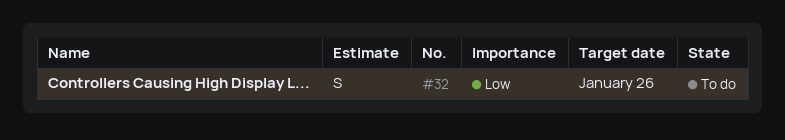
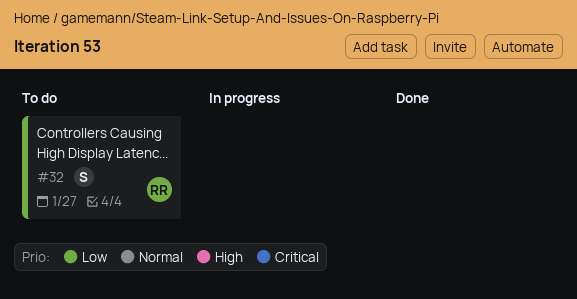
#32, due: Jan 26 -> Jan 27

